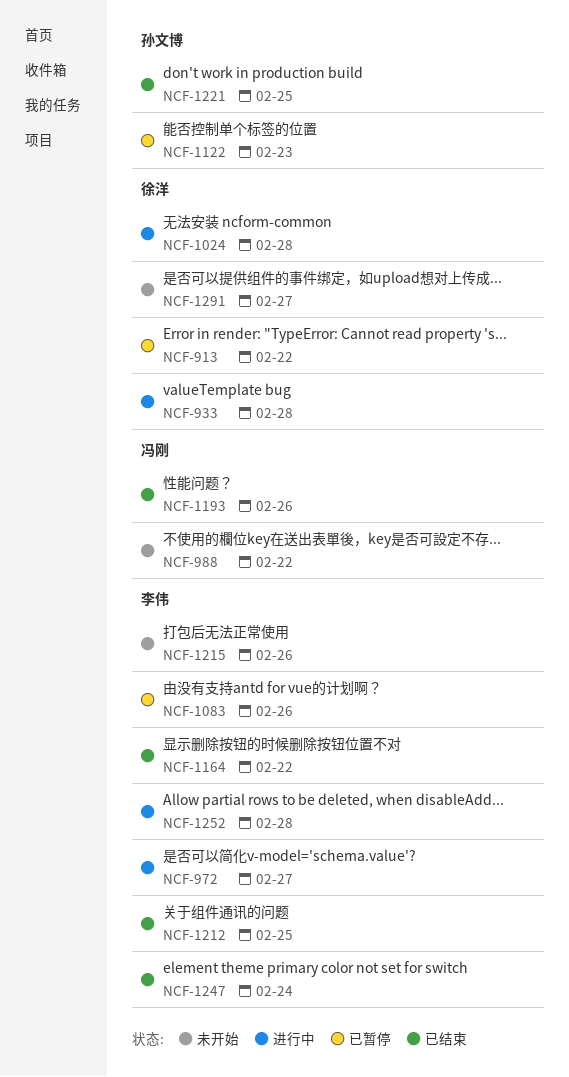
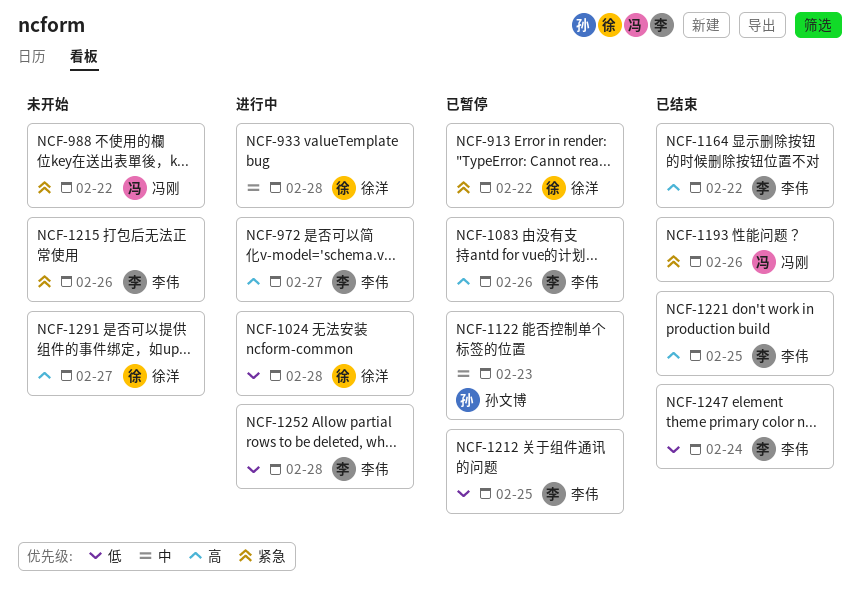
NCF-1212, status: 已结束 -> 已暂停
NCF-1221, owner: 孙文博 -> 李伟

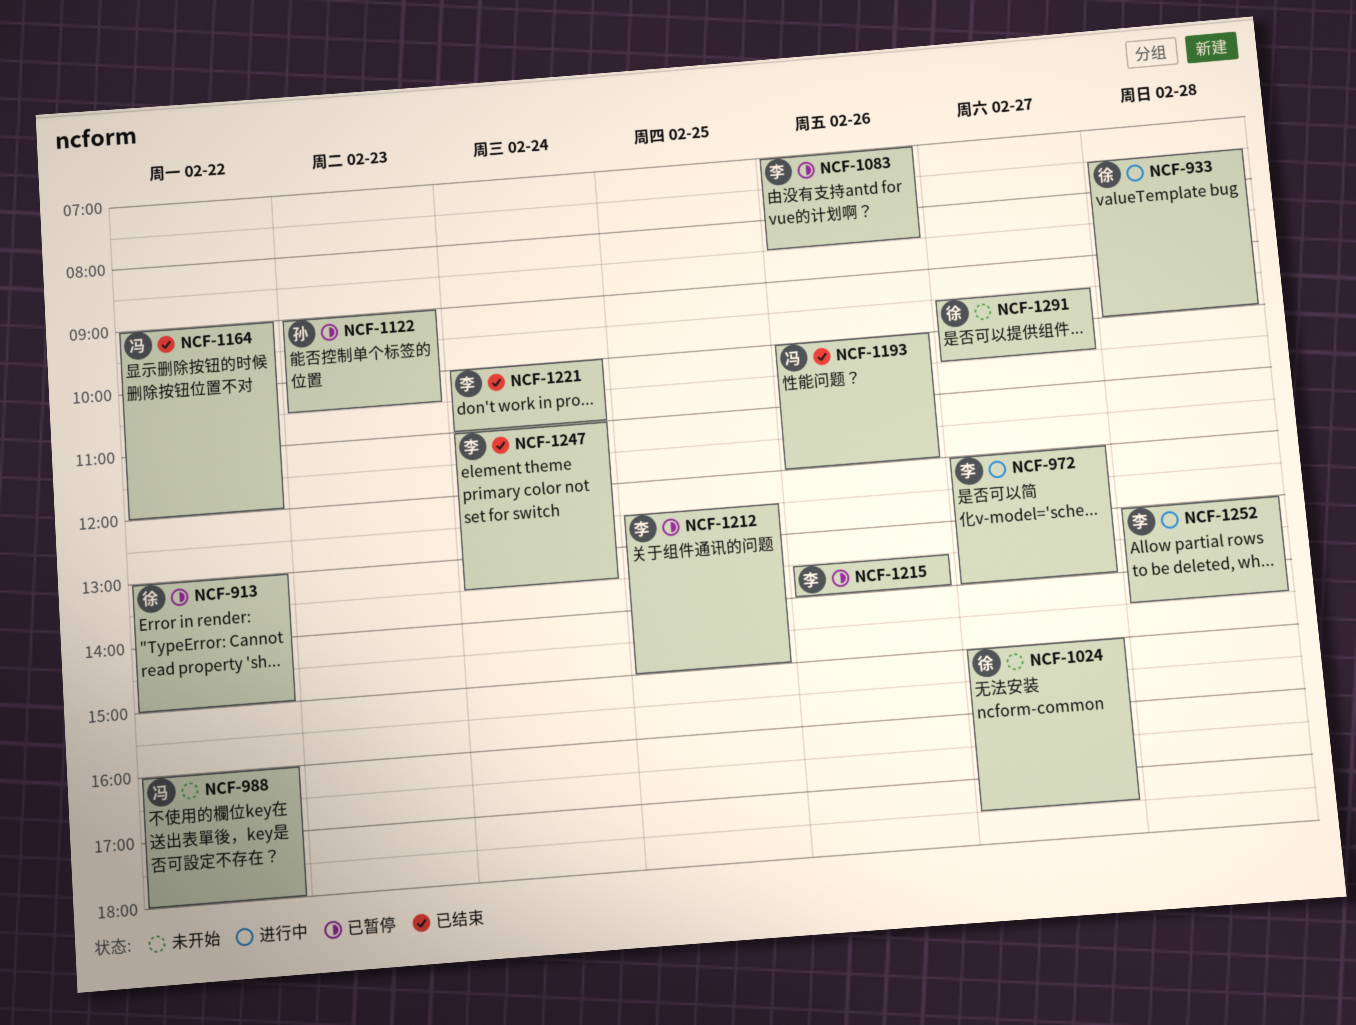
NCF-1024, status: 进行中 -> 未开始
NCF-1024, day: Feb 28 -> Feb 27
NCF-1164, owner: 李伟 -> 冯刚
NCF-1215, status: 未开始 -> 已暂停
NCF-1221, day: Feb 25 -> Feb 24

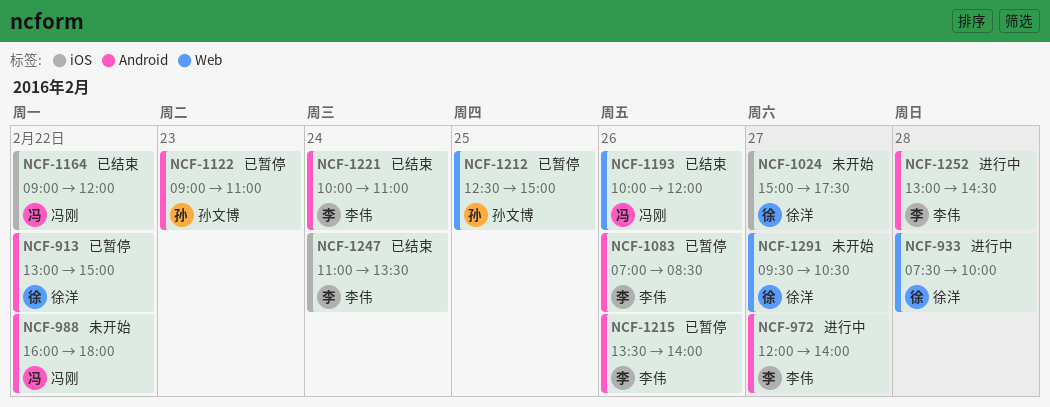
NCF-1122, ends: 10:30 -> 11:00
NCF-1212, owner: 李伟 -> 孙文博

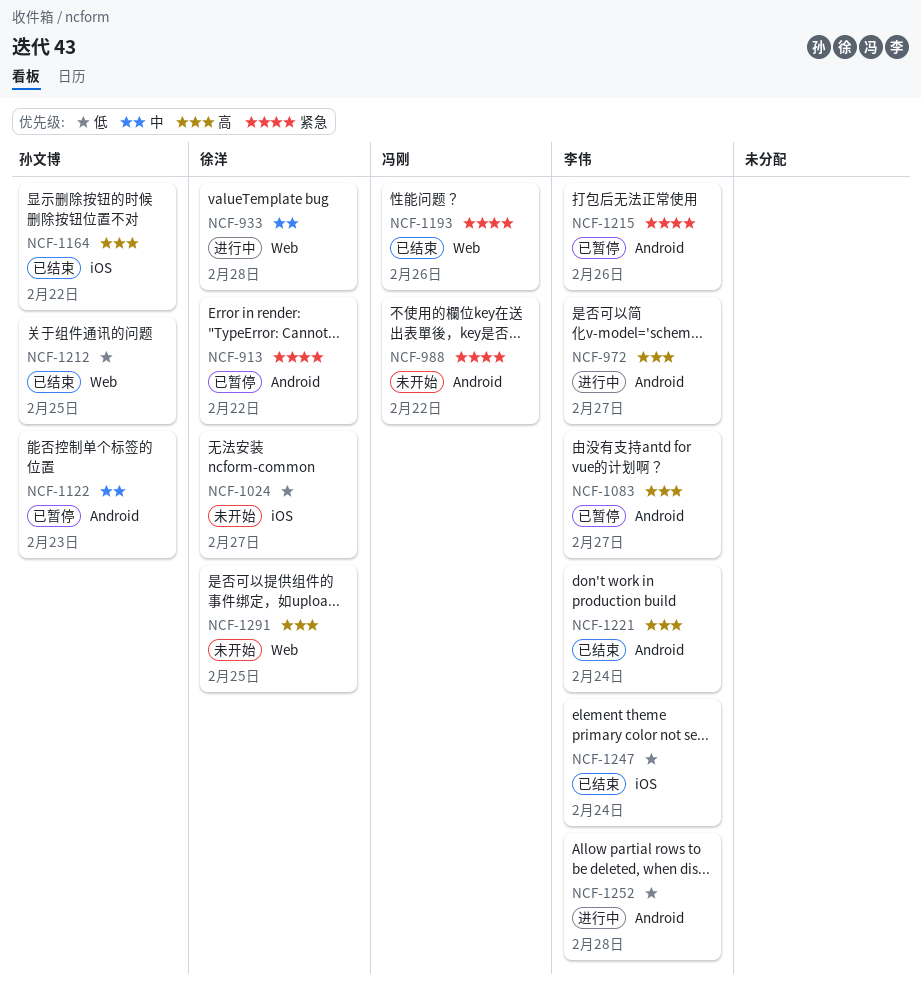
NCF-1083, day: Feb 26 -> Feb 27
NCF-1164, owner: 冯刚 -> 孙文博
NCF-1212, status: 已暂停 -> 已结束
NCF-1291, day: Feb 27 -> Feb 25

